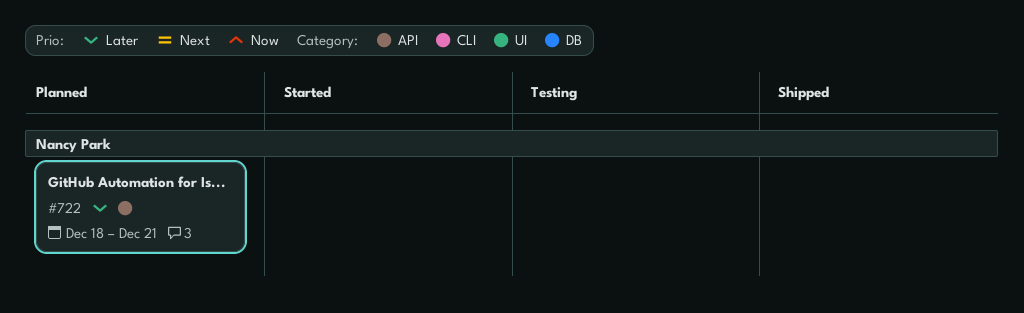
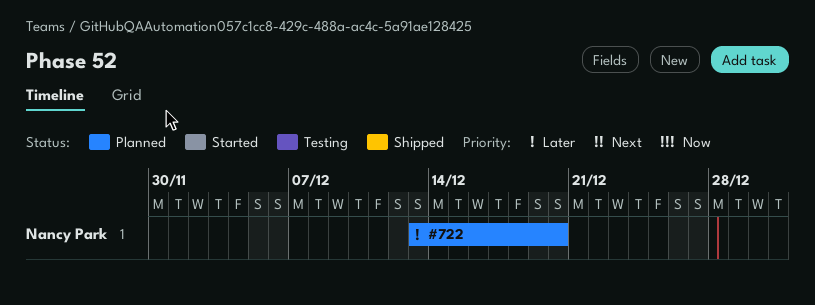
#722, start: Dec 18 -> Dec 13
#722, due: Dec 21 -> Dec 20

